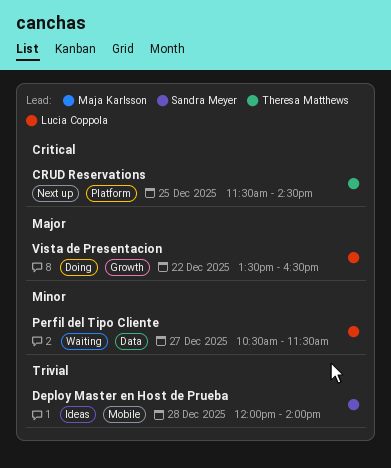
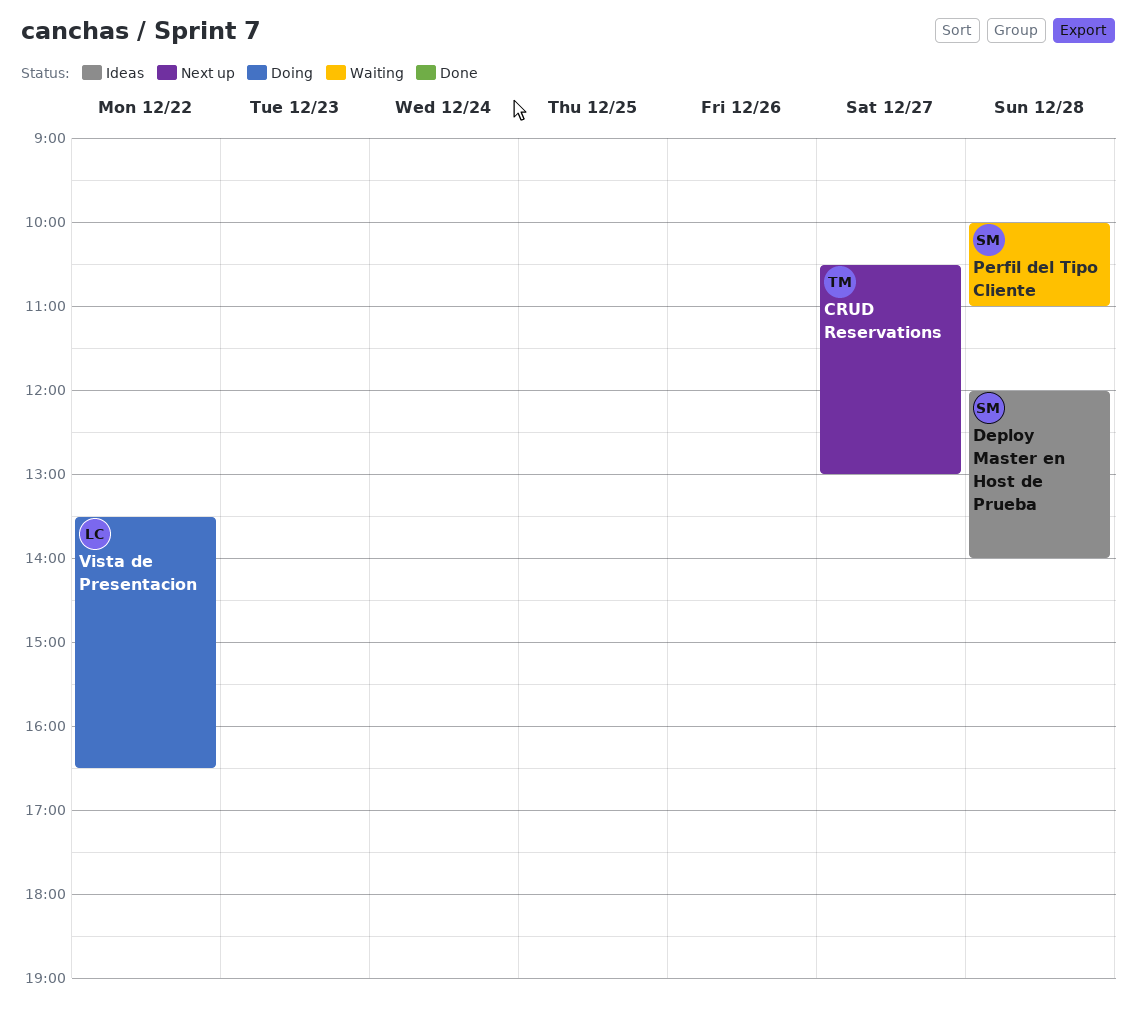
CRUD Reservations, day: Dec 25 -> Dec 27
CRUD Reservations, begins: 11:30 -> 10:30
CRUD Reservations, ends: 14:30 -> 13:00
Perfil del Tipo Cliente, owner: Lucia Coppola -> Sandra Meyer
Perfil del Tipo Cliente, day: Dec 27 -> Dec 28
Perfil del Tipo Cliente, begins: 10:30 -> 10:00
Perfil del Tipo Cliente, ends: 11:30 -> 11:00

